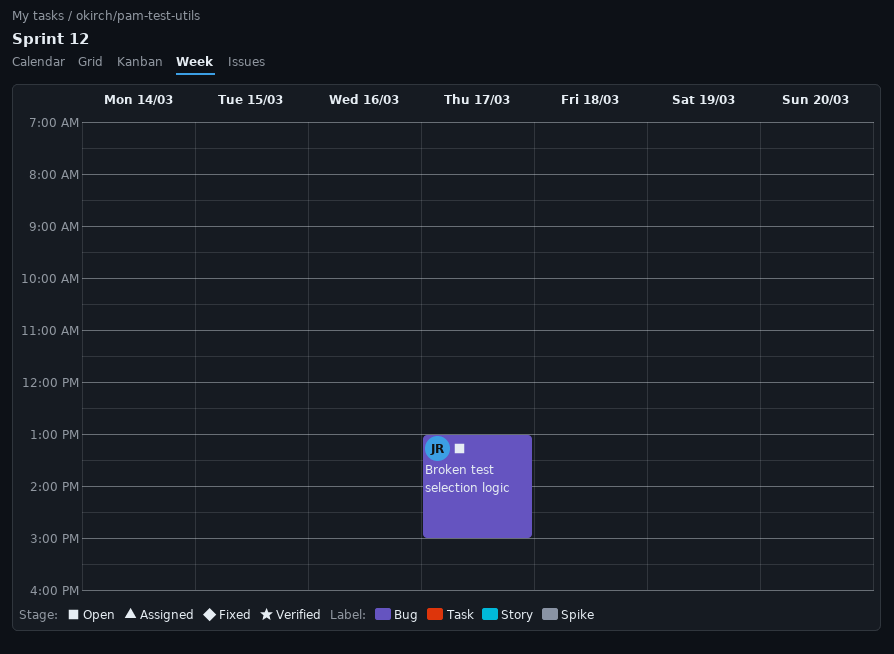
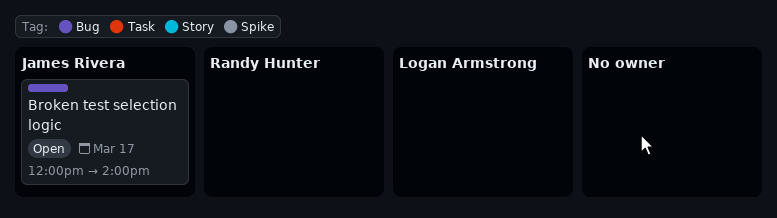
Broken test selection logic, begins: 13:00 -> 12:00
Broken test selection logic, ends: 15:00 -> 14:00

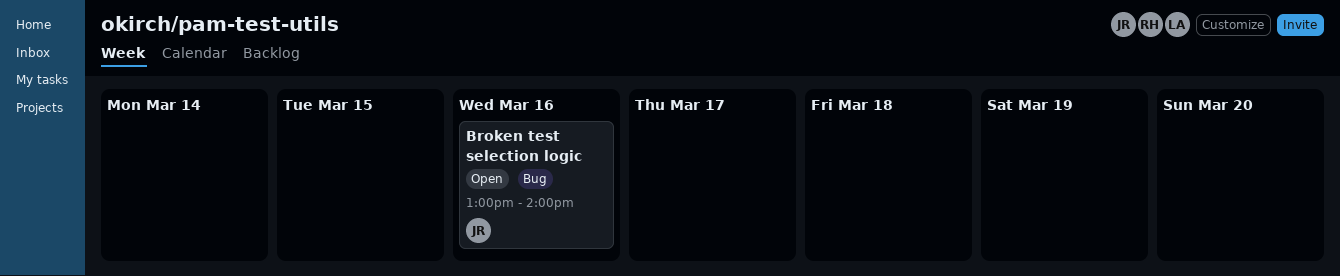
Broken test selection logic, day: Mar 17 -> Mar 16
Broken test selection logic, begins: 12:00 -> 13:00

